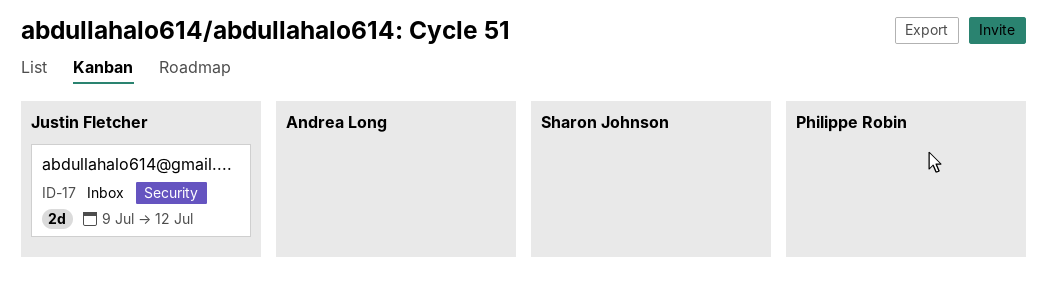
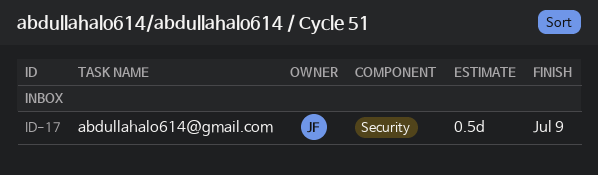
ID-17, estimate: 2d -> 0.5d
ID-17, due: Jul 12 -> Jul 9

